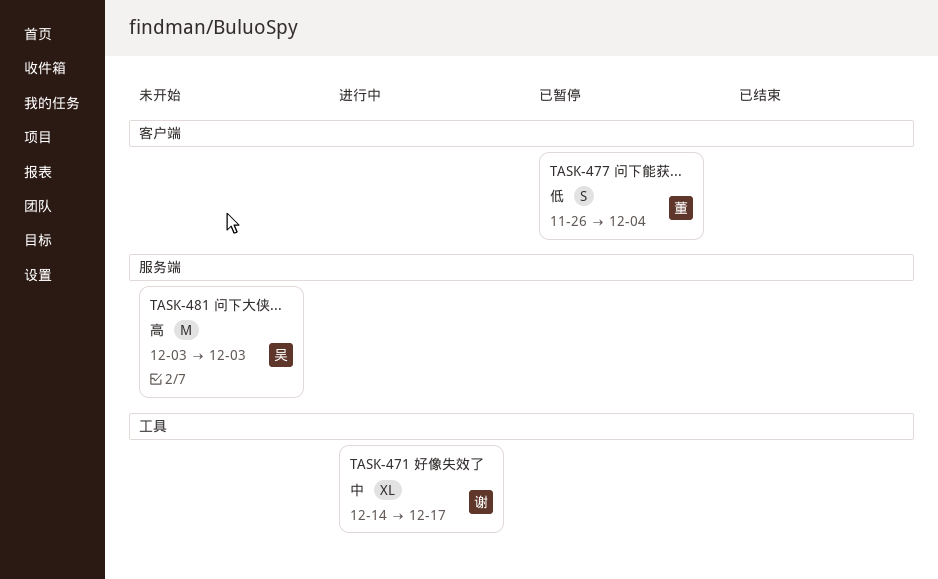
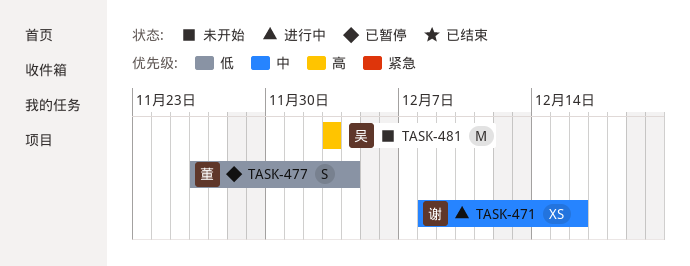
TASK-471, estimate: XL -> XS
TASK-471, start: Dec 14 -> Dec 8
TASK-471, due: Dec 17 -> Dec 16

